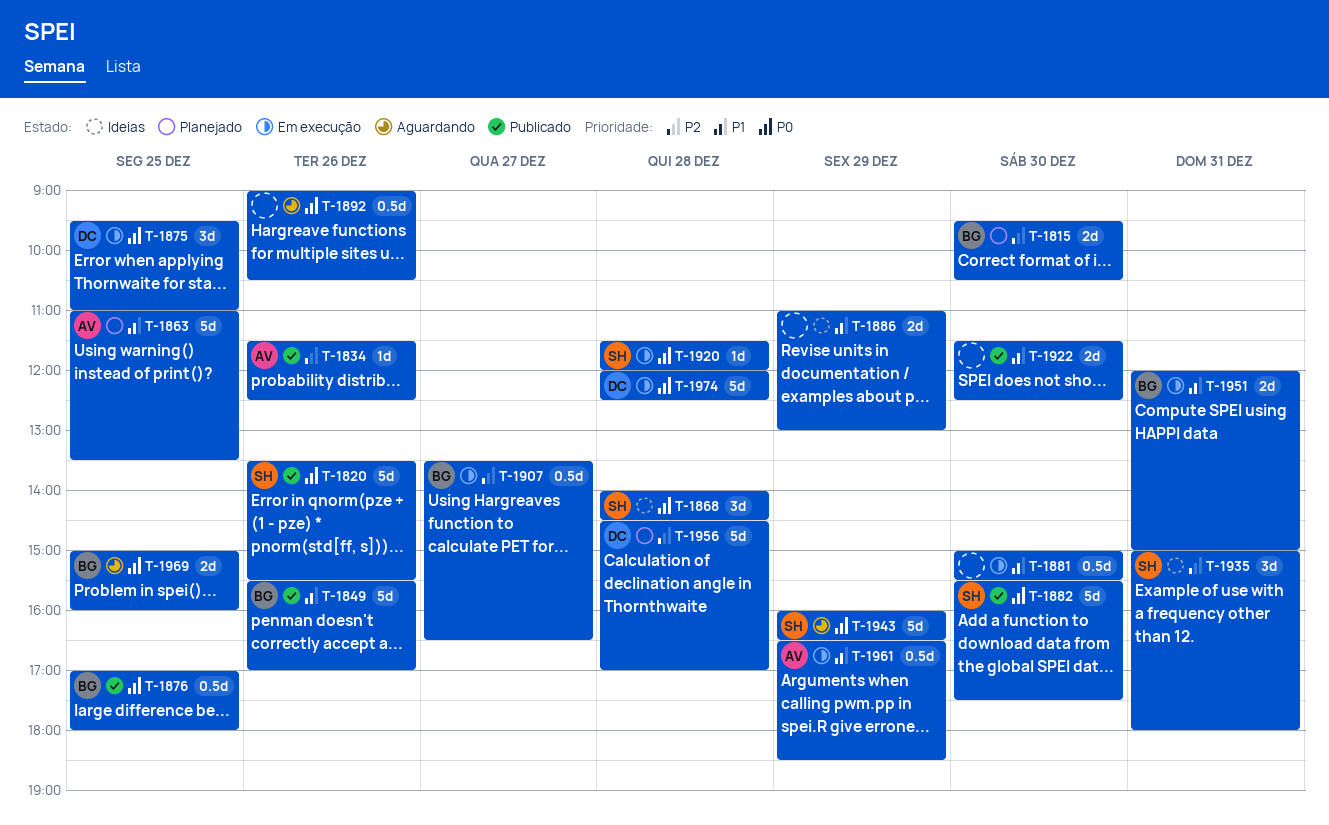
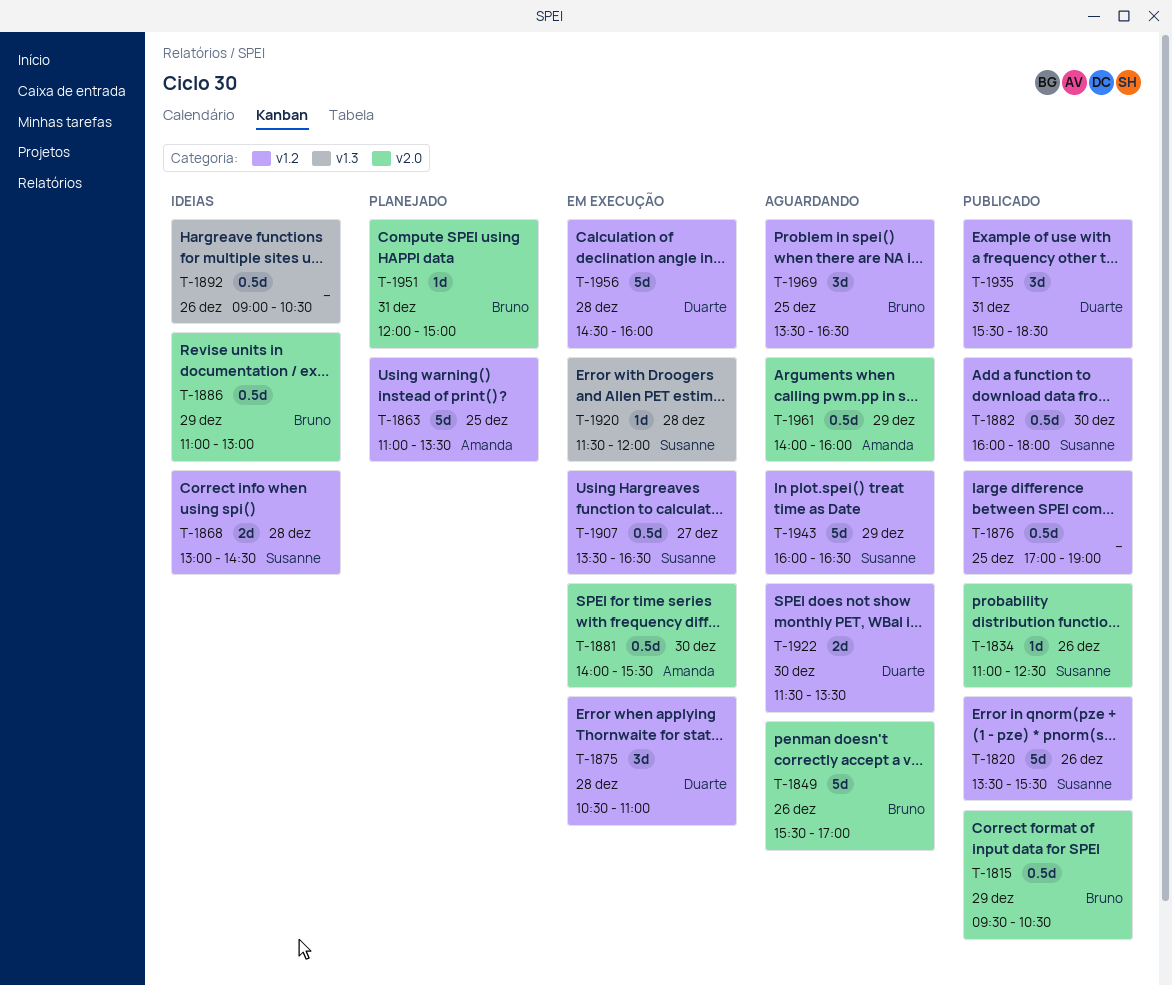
T-1815, status: Planejado -> Publicado
T-1815, estimate: 2d -> 0.5d
T-1815, day: Dec 30 -> Dec 29
T-1834, owner: Amanda -> Susanne
T-1834, begins: 11:30 -> 11:00
T-1849, status: Publicado -> Aguardando
T-1868, estimate: 3d -> 2d
T-1868, begins: 14:00 -> 13:00
T-1875, day: Dec 25 -> Dec 28
T-1875, begins: 09:30 -> 10:30
T-1876, owner: Bruno -> none
T-1876, ends: 18:00 -> 19:00
T-1881, owner: none -> Amanda
T-1881, begins: 15:00 -> 14:00
T-1882, estimate: 5d -> 0.5d
T-1882, begins: 15:30 -> 16:00
T-1882, ends: 17:30 -> 18:00
T-1886, owner: none -> Bruno
T-1886, estimate: 2d -> 0.5d
T-1892, status: Aguardando -> Ideias
T-1907, owner: Bruno -> Susanne
T-1922, status: Publicado -> Aguardando
T-1922, owner: none -> Duarte
T-1922, ends: 12:30 -> 13:30
T-1935, status: Ideias -> Publicado
T-1935, owner: Susanne -> Duarte
T-1935, begins: 15:00 -> 15:30
T-1935, ends: 18:00 -> 18:30
T-1951, status: Em execução -> Planejado
T-1951, estimate: 2d -> 1d
T-1956, status: Planejado -> Em execução
T-1956, ends: 17:00 -> 16:00
T-1961, status: Em execução -> Aguardando
T-1961, begins: 16:30 -> 14:00
T-1961, ends: 18:30 -> 16:00
T-1969, estimate: 2d -> 3d
T-1969, begins: 15:00 -> 13:30
T-1969, ends: 16:00 -> 16:30
T-1974: present -> none

